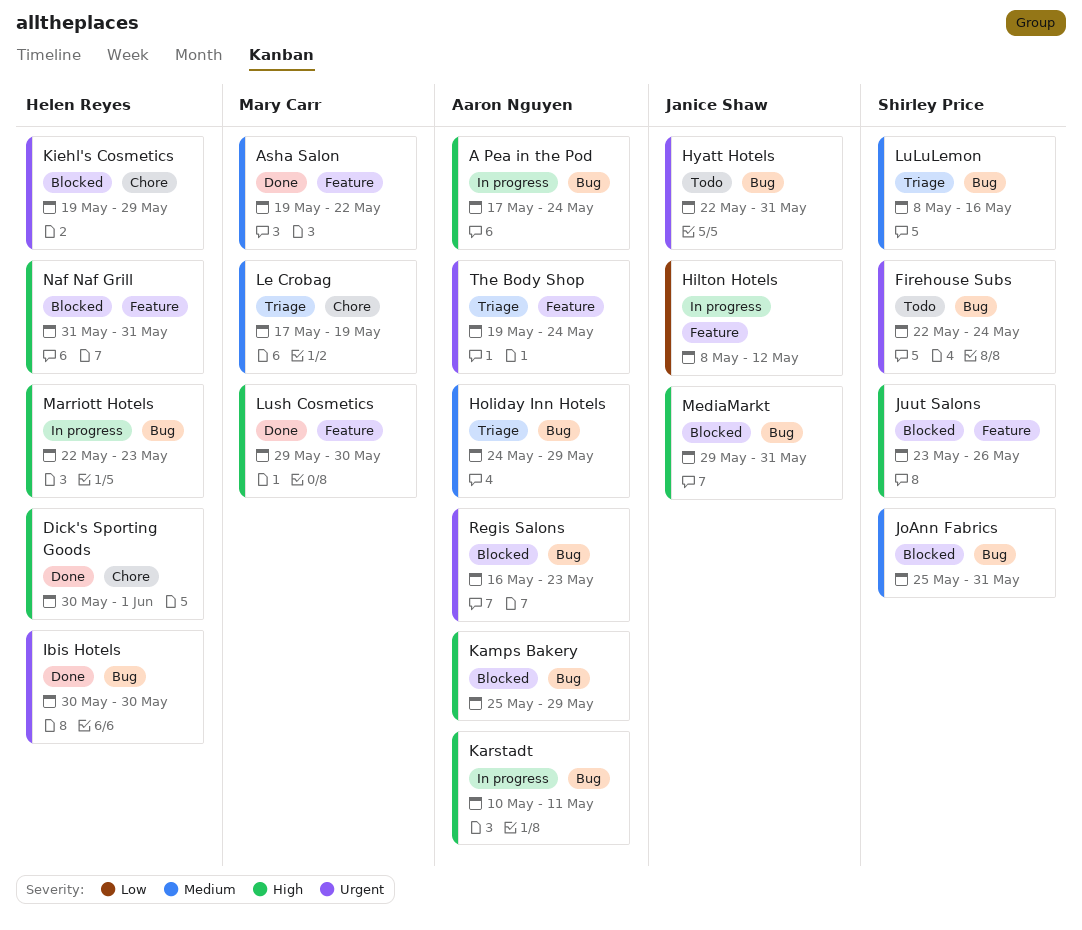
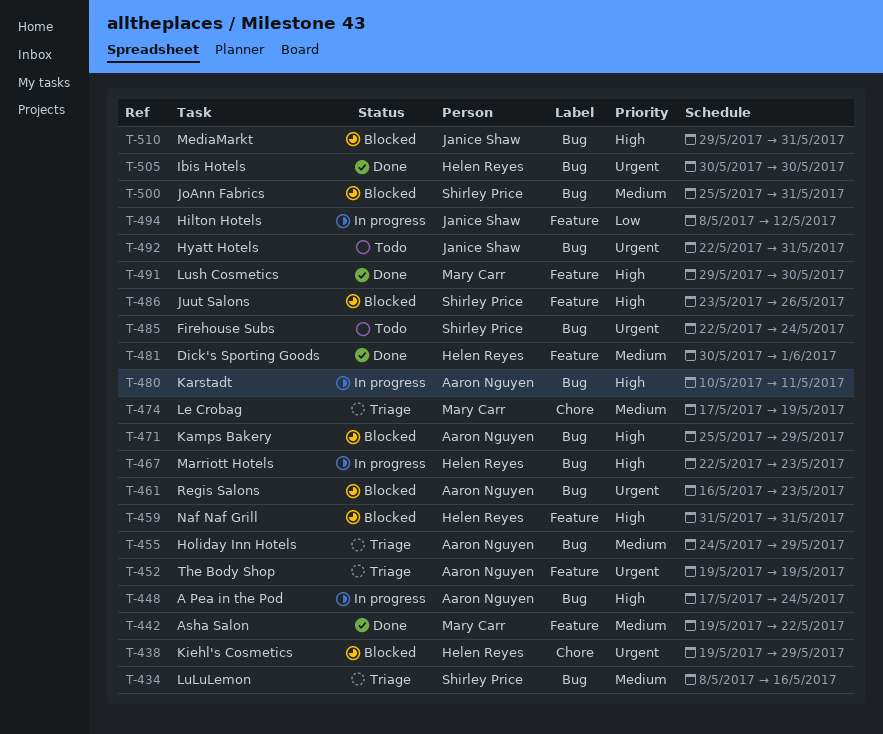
Dick's Sporting Goods, priority: High -> Medium
Dick's Sporting Goods, label: Chore -> Feature
The Body Shop, due: May 24 -> May 19

